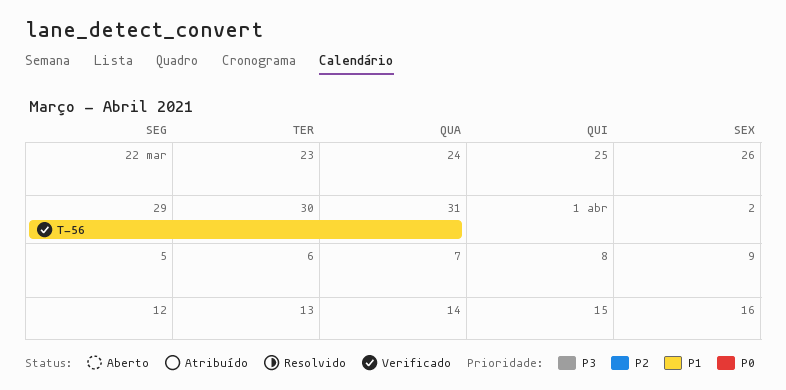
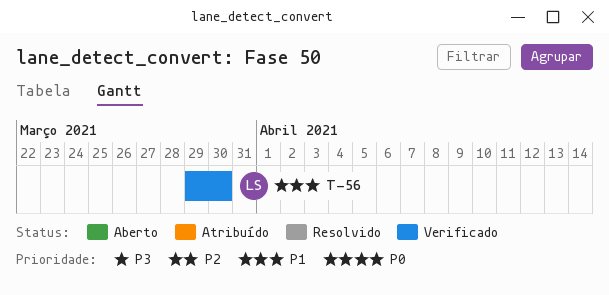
T-56, due: Mar 31 -> Mar 30

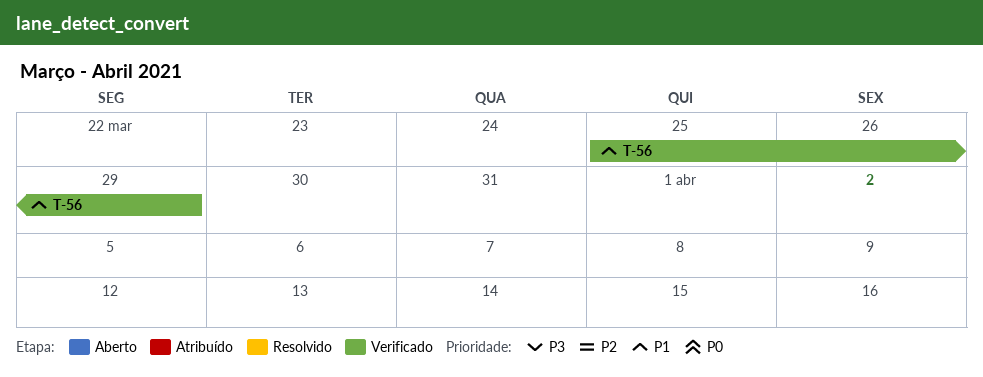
T-56, start: Mar 29 -> Mar 25
T-56, due: Mar 30 -> Mar 29

